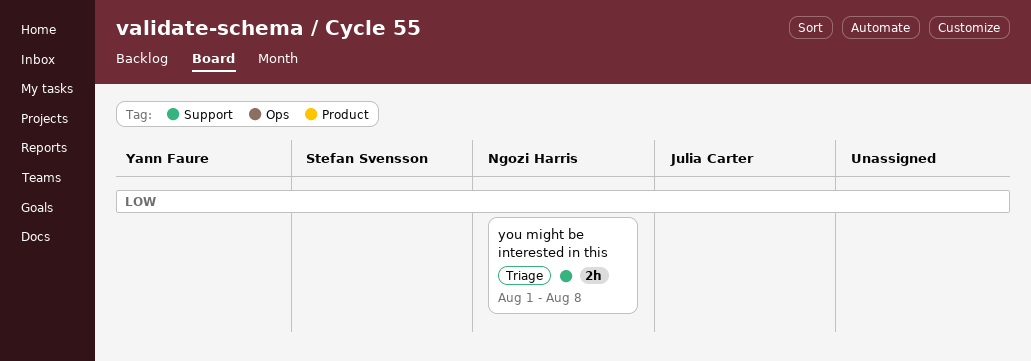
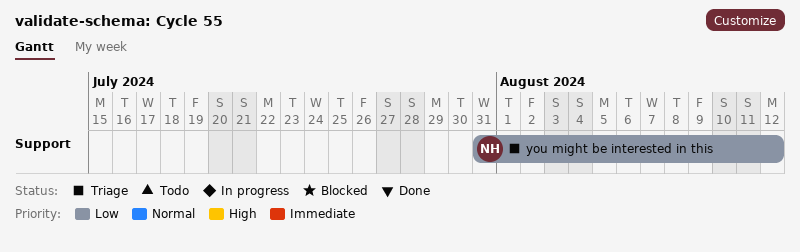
you might be interested in this, start: Aug 1 -> Jul 31
you might be interested in this, due: Aug 8 -> Aug 12

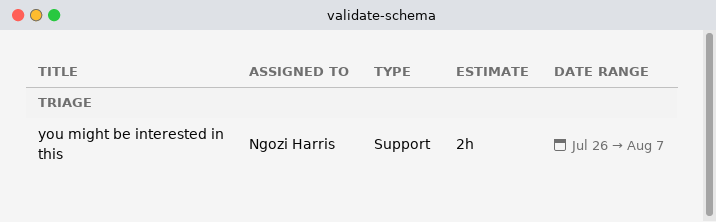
you might be interested in this, start: Jul 31 -> Jul 26
you might be interested in this, due: Aug 12 -> Aug 7

